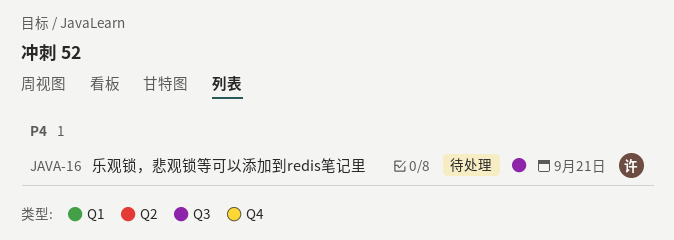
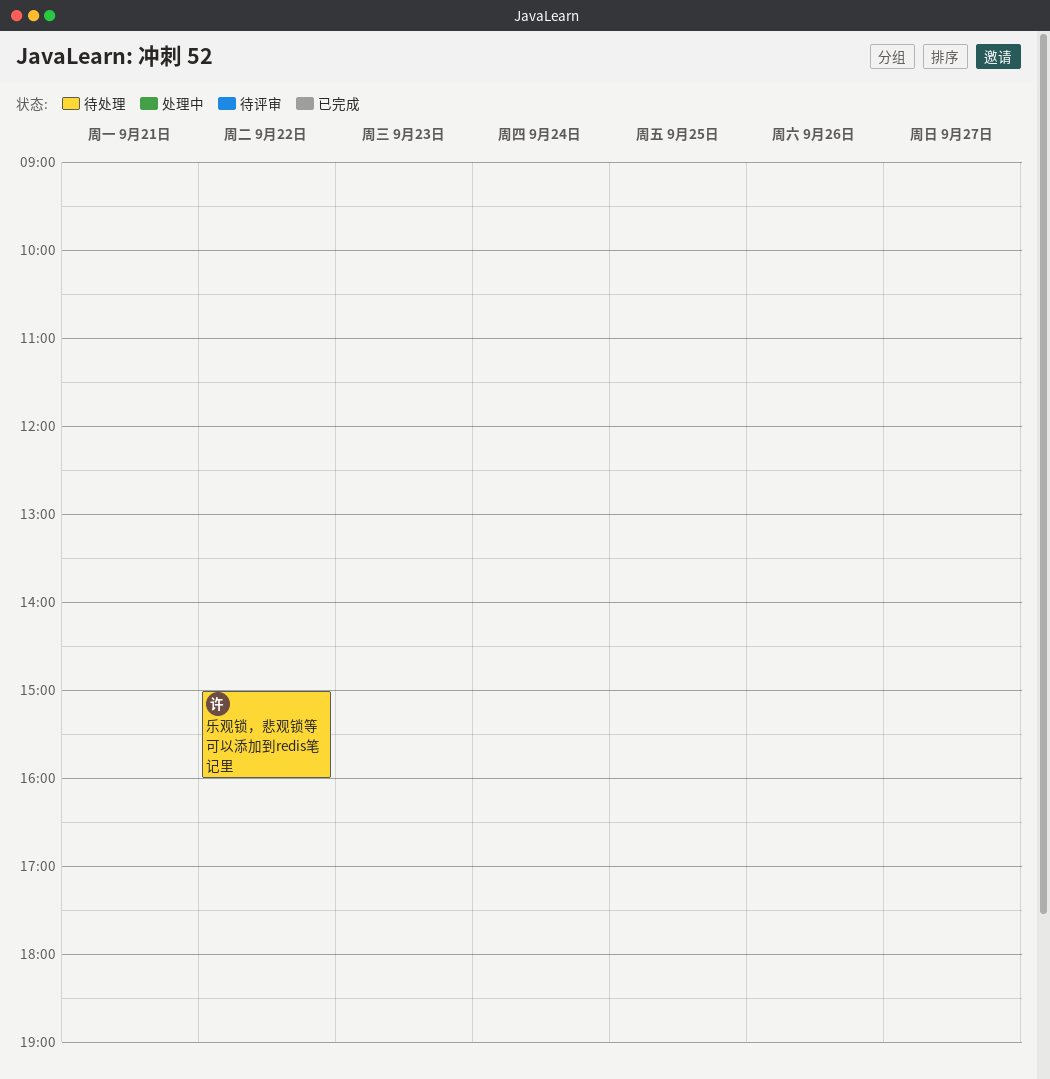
乐观锁，悲观锁等可以添加到redis笔记里, day: Sep 21 -> Sep 22

